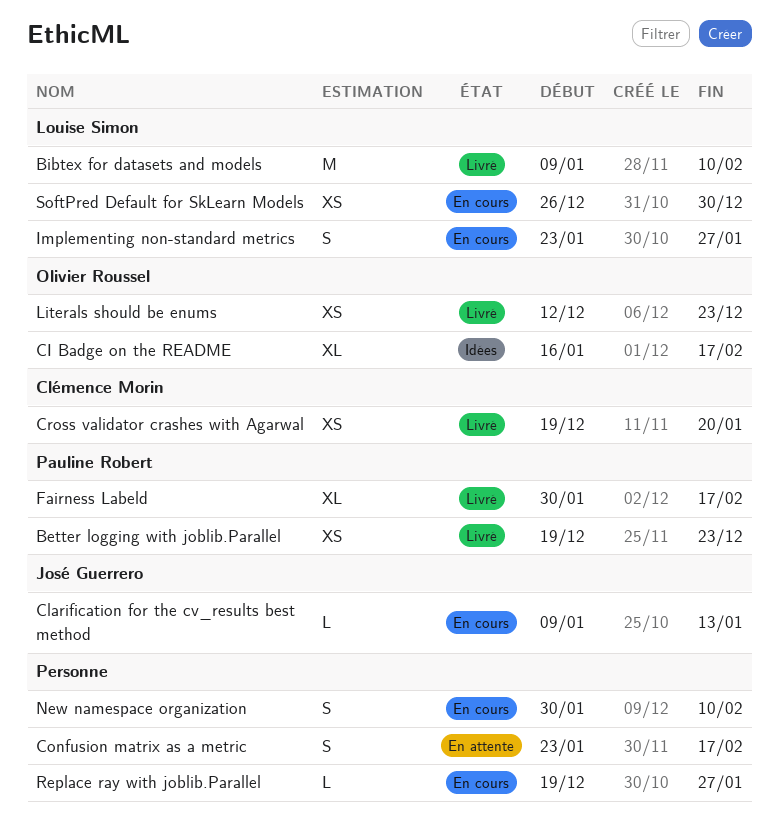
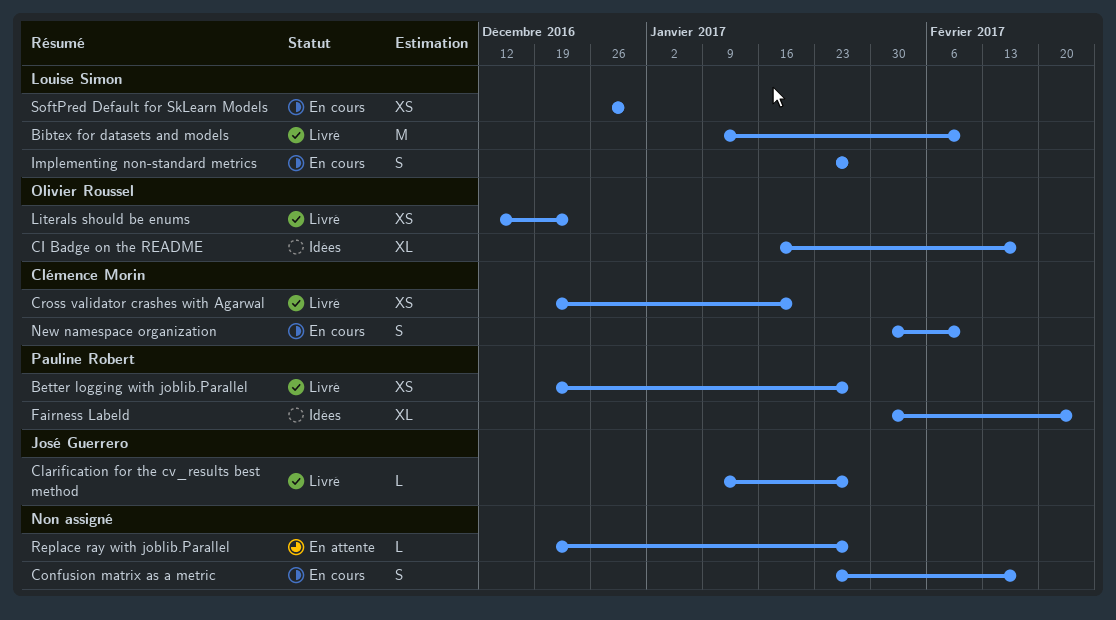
Better logging with joblib.Parallel, due: Dec 23 -> Jan 27
Clarification for the cv_results best method, status: En cours -> Livré
Clarification for the cv_results best method, due: Jan 13 -> Jan 27
Confusion matrix as a metric, status: En attente -> En cours
Fairness Labeld, status: Livré -> Idées
Fairness Labeld, due: Feb 17 -> Feb 24
New namespace organization, owner: none -> Clémence Morin
Replace ray with joblib.Parallel, status: En cours -> En attente

